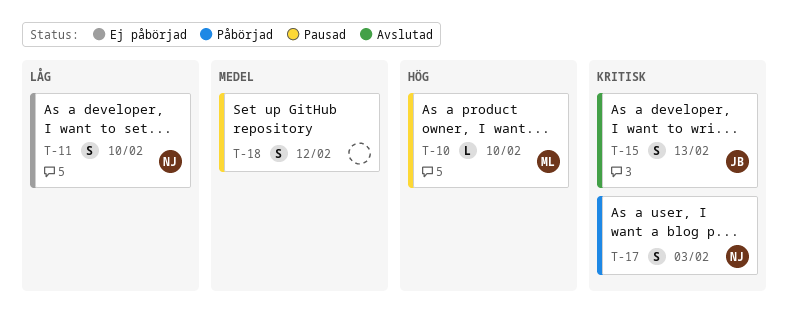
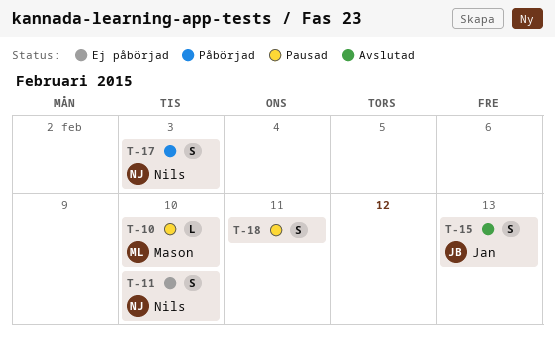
T-18, due: Feb 12 -> Feb 11

